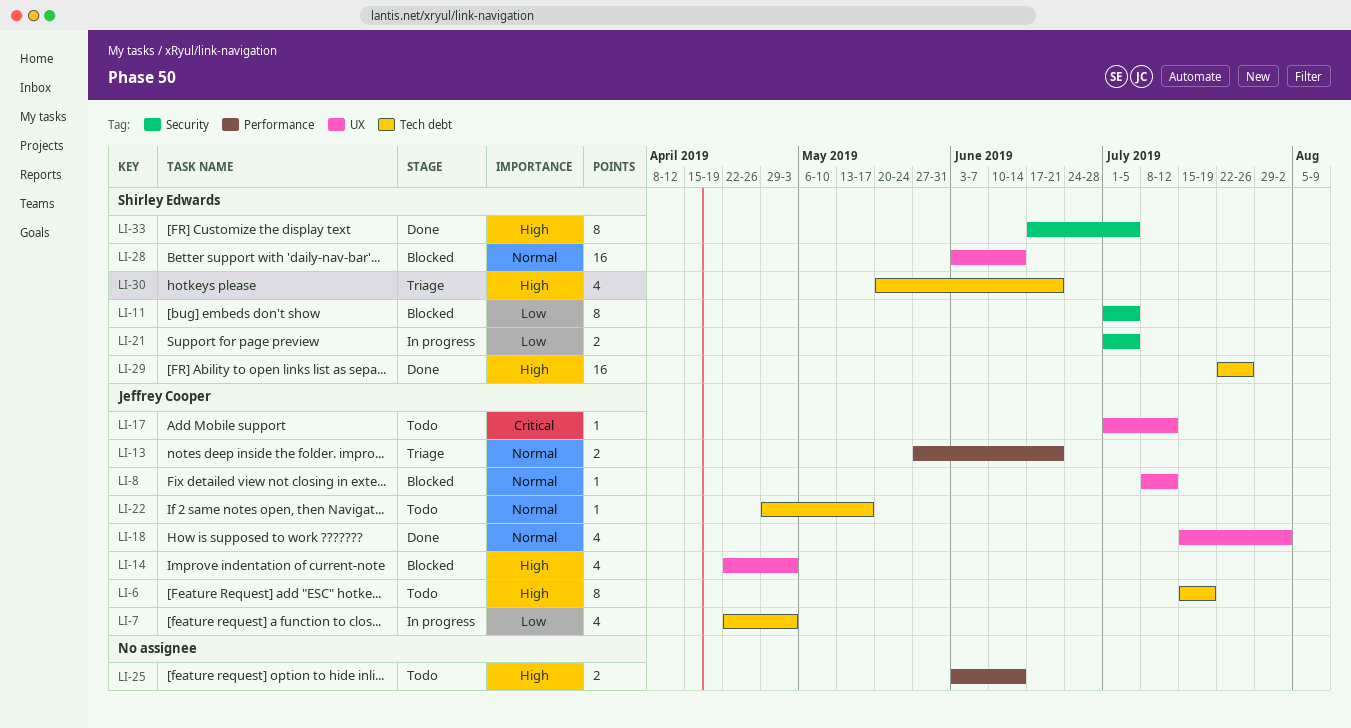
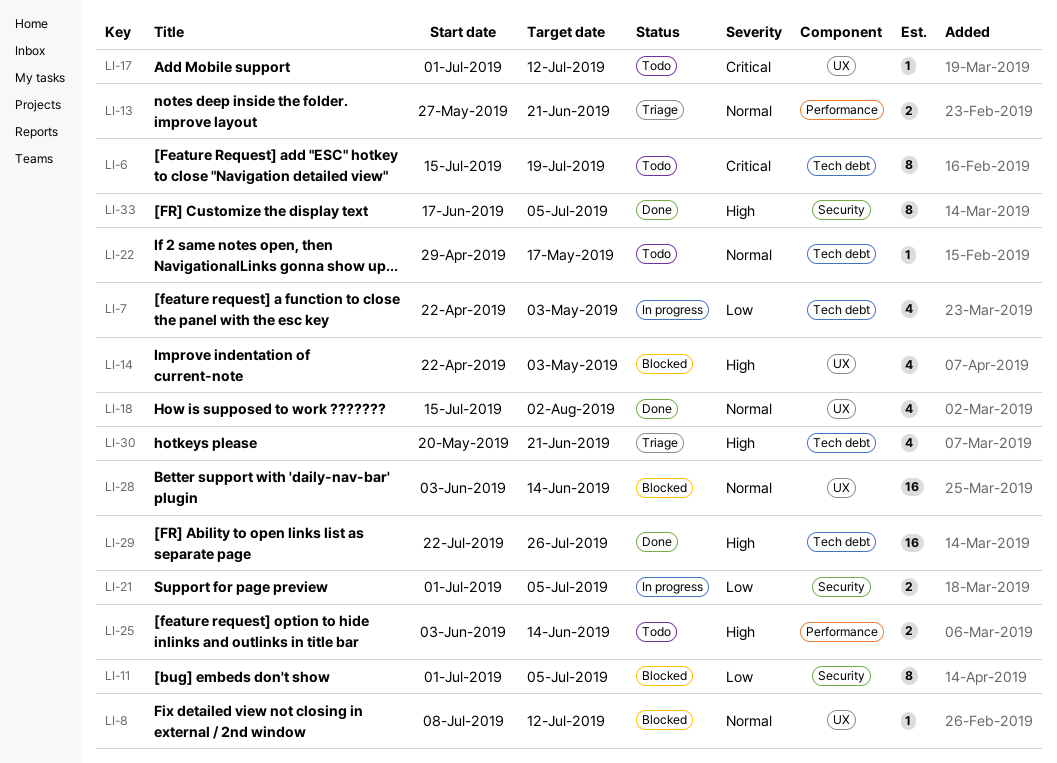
LI-6, priority: High -> Critical

